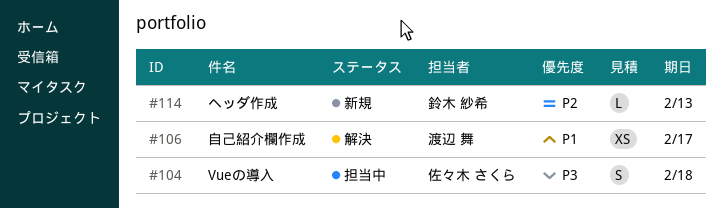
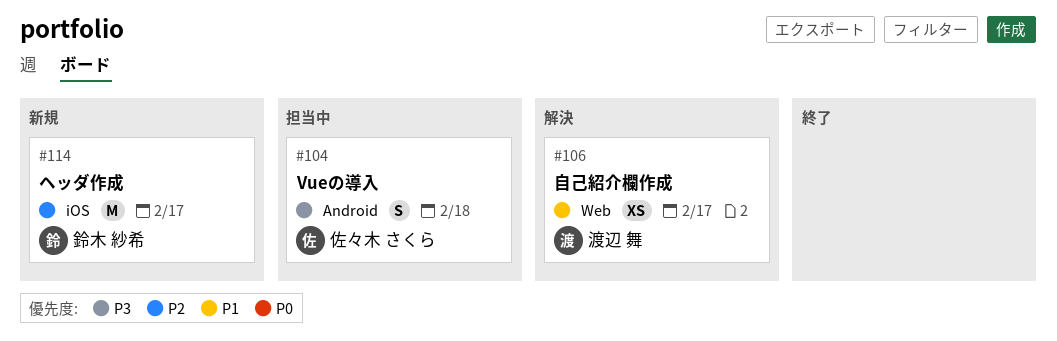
#114, estimate: L -> M
#114, due: Feb 13 -> Feb 17

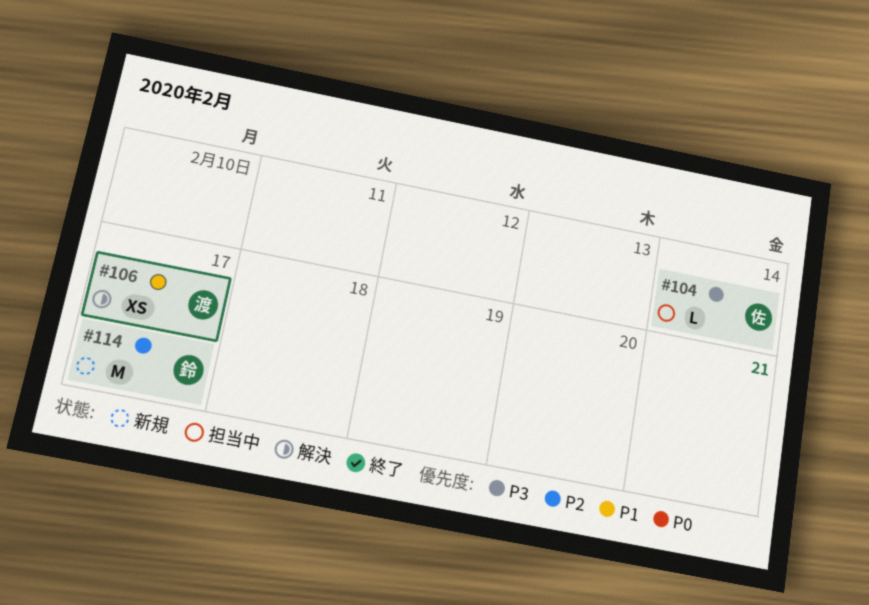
#104, estimate: S -> L
#104, due: Feb 18 -> Feb 14

